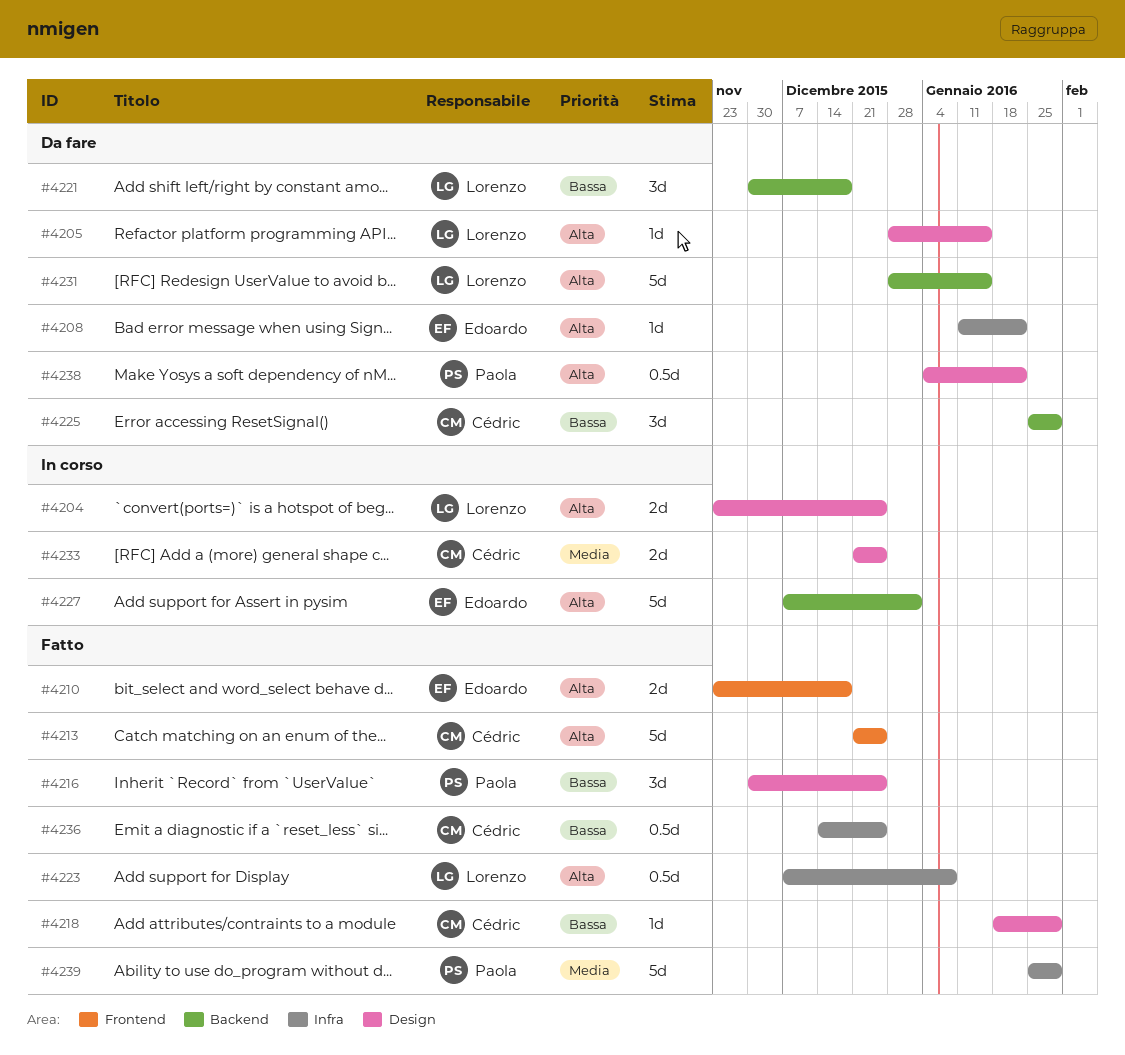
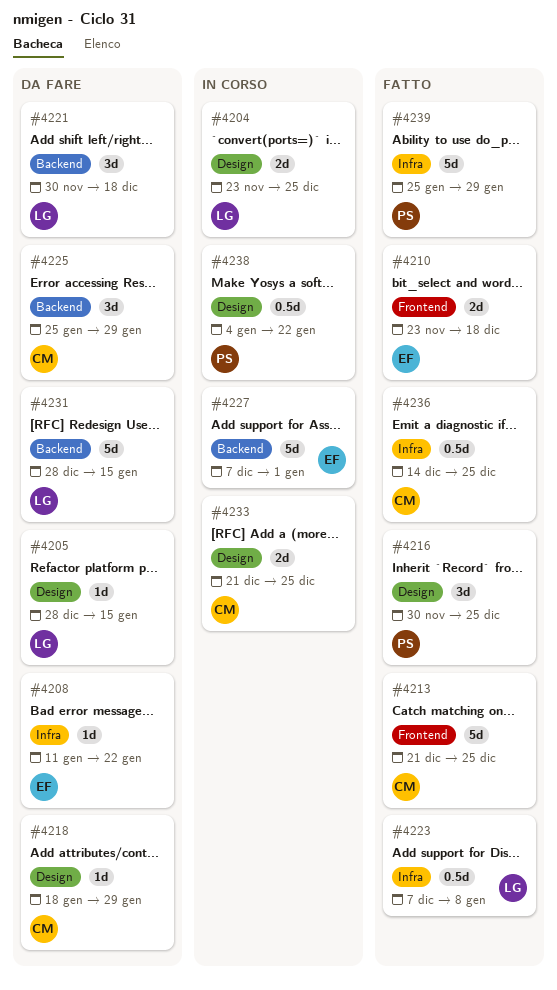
#4218, status: Fatto -> Da fare
#4238, status: Da fare -> In corso

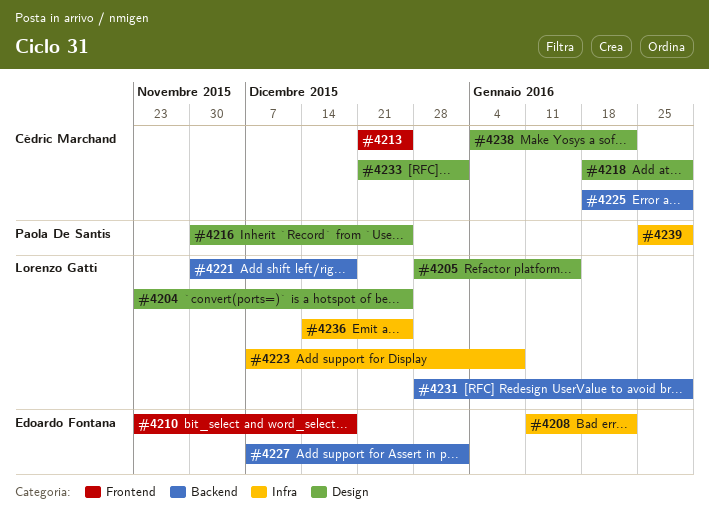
#4225, start: Jan 25 -> Jan 18
#4231, due: Jan 15 -> Jan 29
#4233, due: Dec 25 -> Jan 1
#4236, owner: Cédric Marchand -> Lorenzo Gatti
#4238, owner: Paola De Santis -> Cédric Marchand

